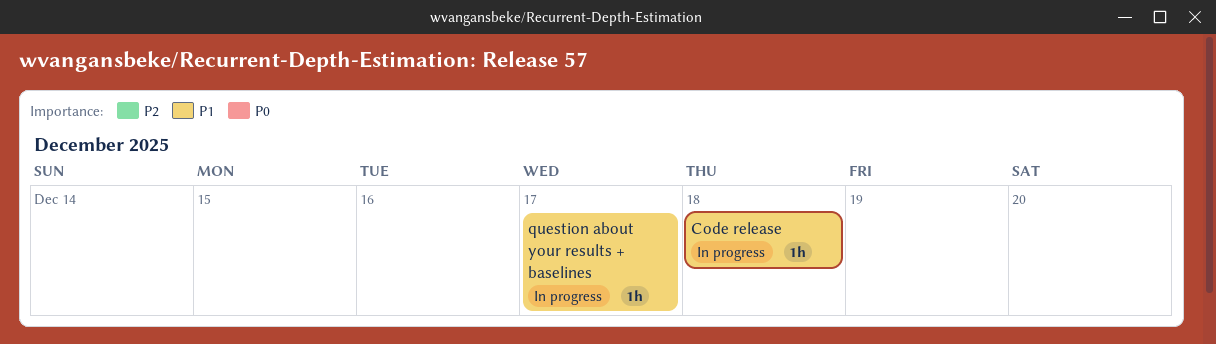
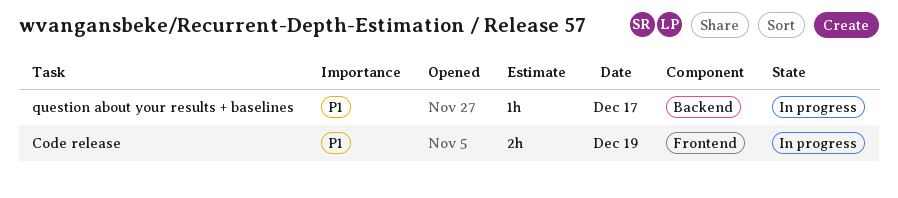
Code release, estimate: 1h -> 2h
Code release, day: Dec 18 -> Dec 19

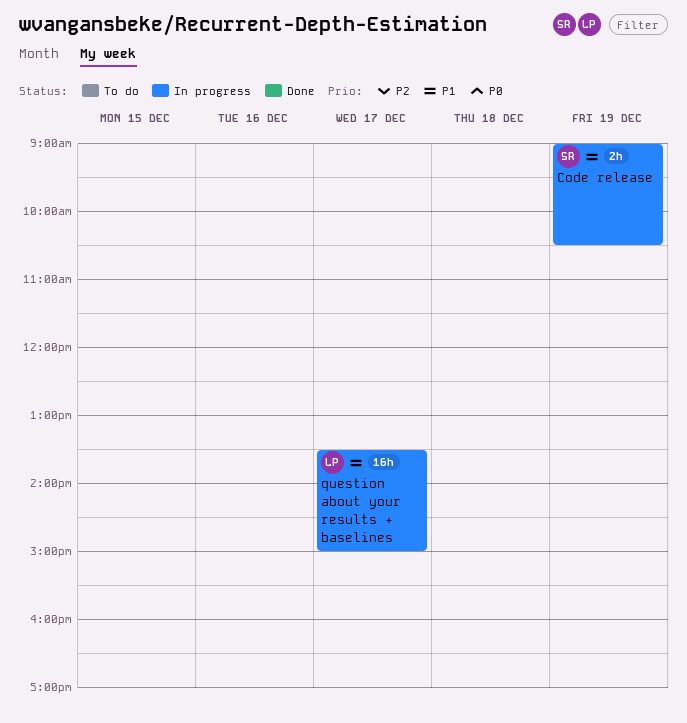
question about your results + baselines, estimate: 1h -> 16h

